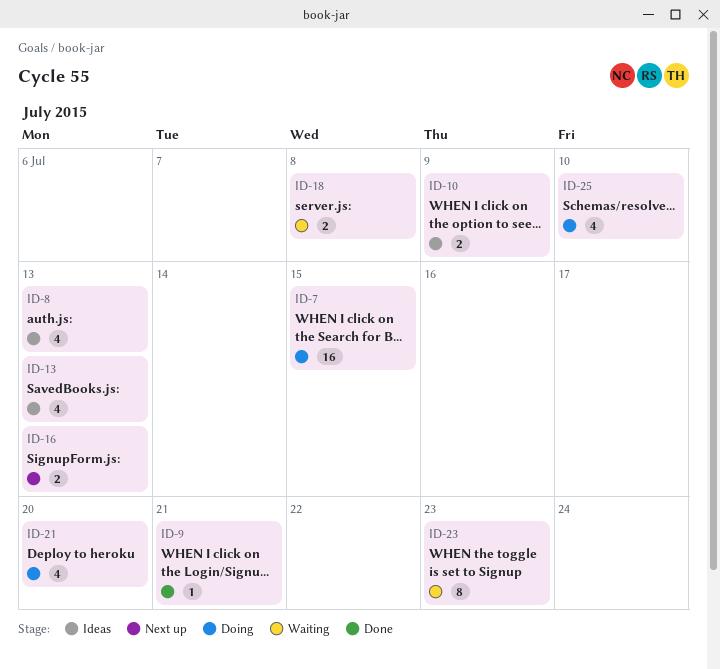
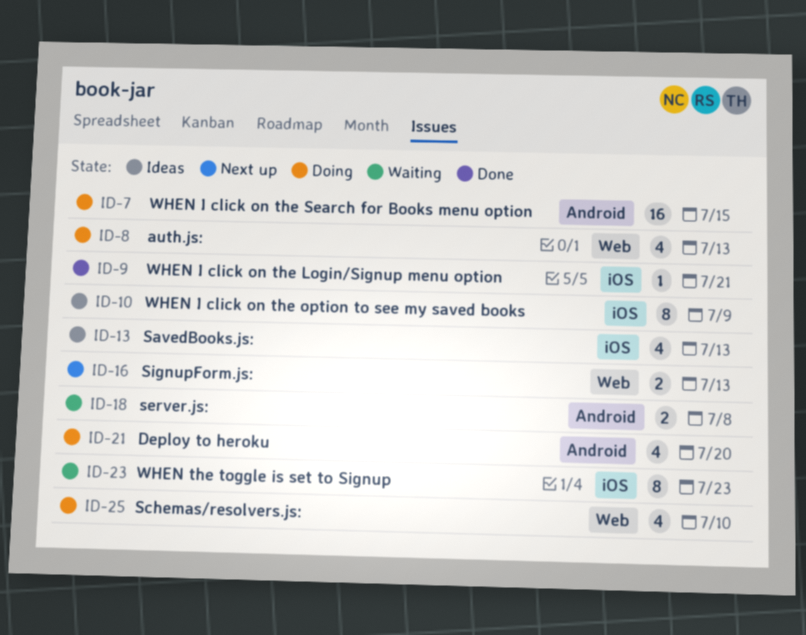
ID-8, status: Ideas -> Doing
ID-10, estimate: 2 -> 8

